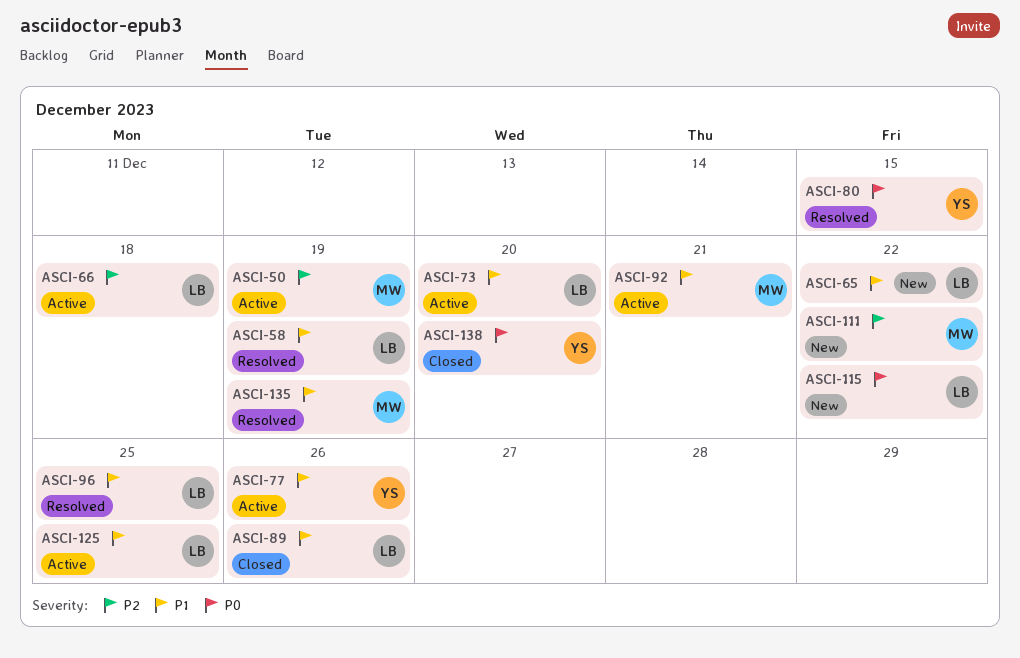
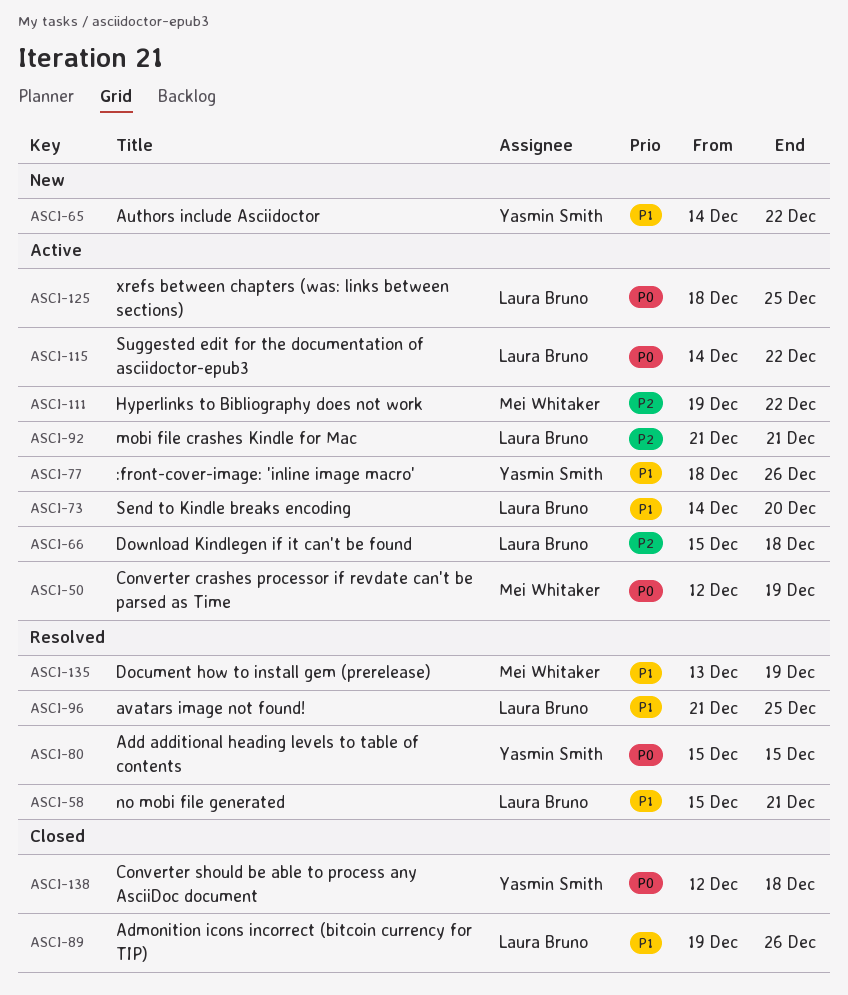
ASCI-50, priority: P2 -> P0
ASCI-58, due: Dec 19 -> Dec 21
ASCI-65, owner: Laura Bruno -> Yasmin Smith
ASCI-92, owner: Mei Whitaker -> Laura Bruno
ASCI-92, priority: P1 -> P2
ASCI-111, status: New -> Active
ASCI-115, status: New -> Active
ASCI-125, priority: P1 -> P0
ASCI-138, due: Dec 20 -> Dec 18

